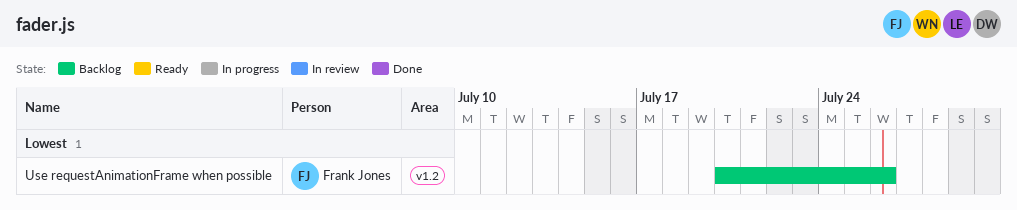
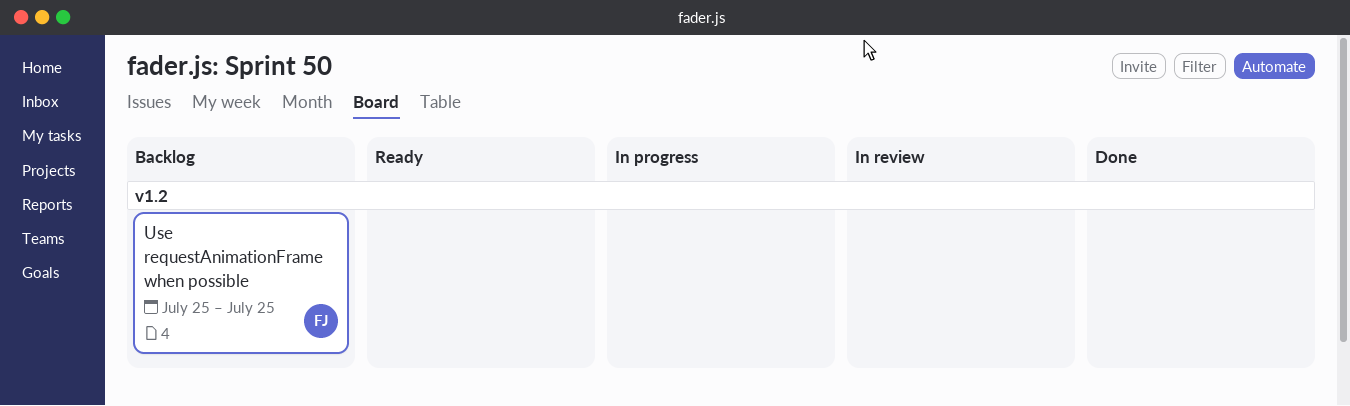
Use requestAnimationFrame when possible, start: Jul 20 -> Jul 25
Use requestAnimationFrame when possible, due: Jul 26 -> Jul 25

